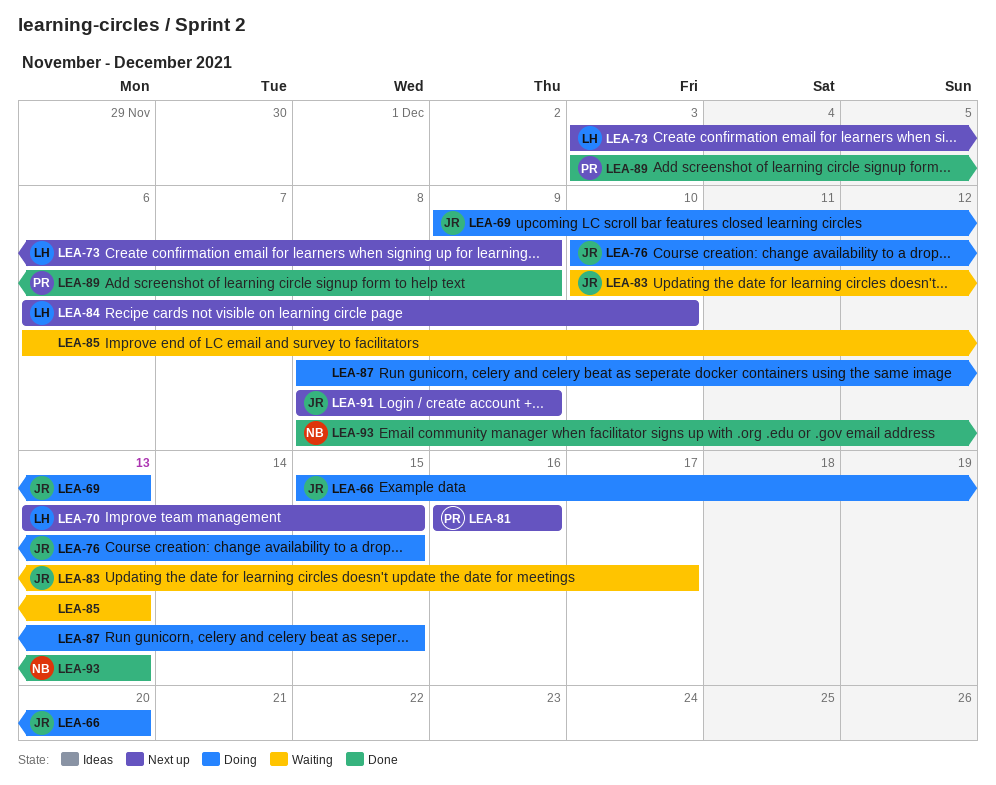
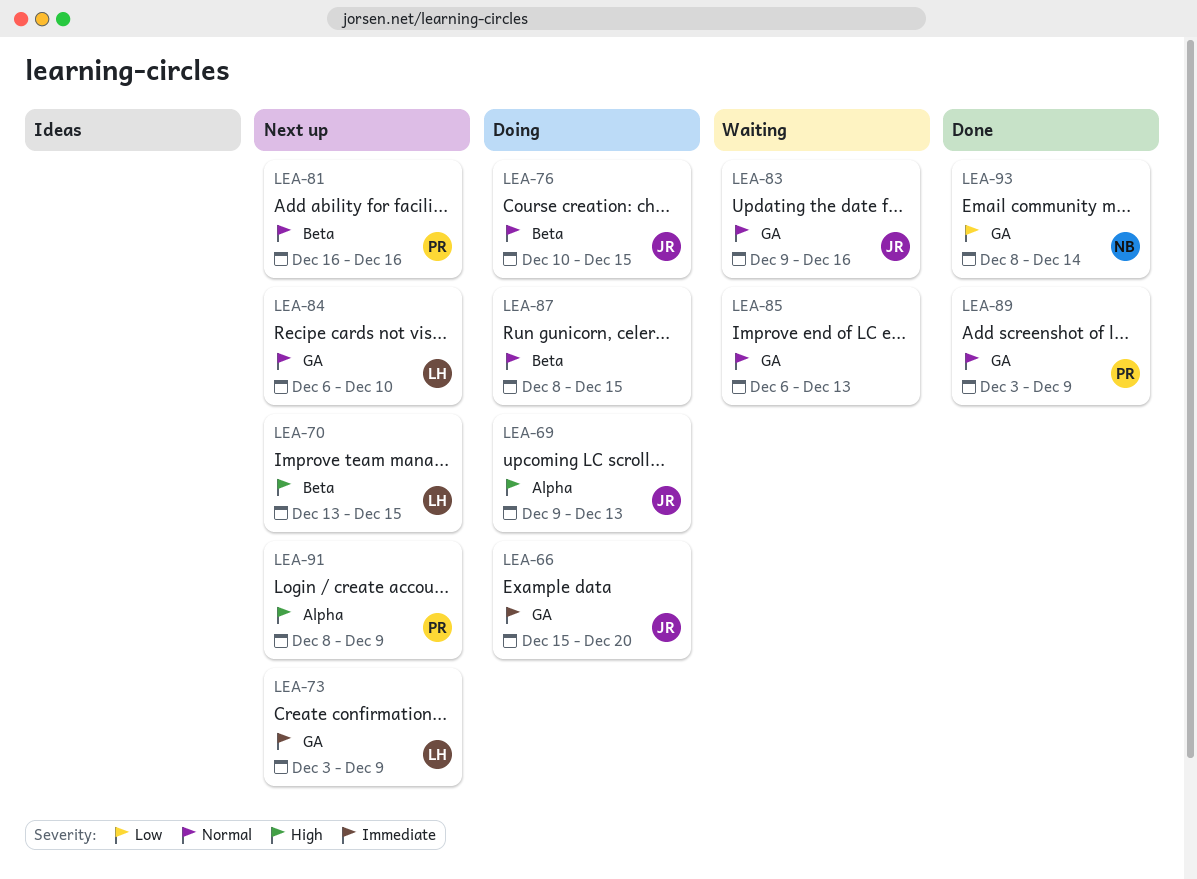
LEA-83, start: Dec 10 -> Dec 9
LEA-83, due: Dec 17 -> Dec 16
LEA-91, owner: JR -> PR
LEA-93, due: Dec 13 -> Dec 14

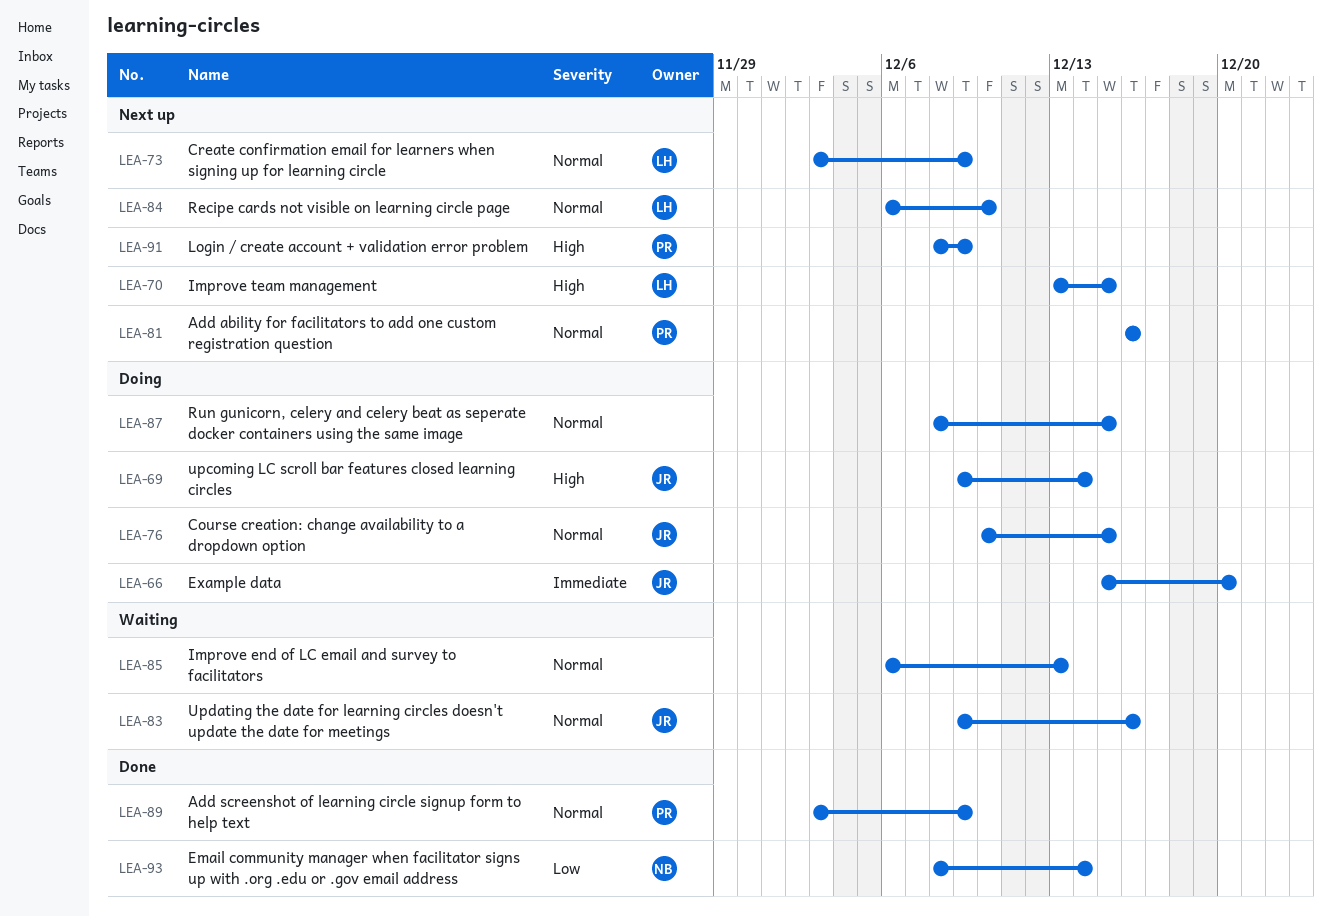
LEA-69, due: Dec 13 -> Dec 14
LEA-73, priority: Immediate -> Normal

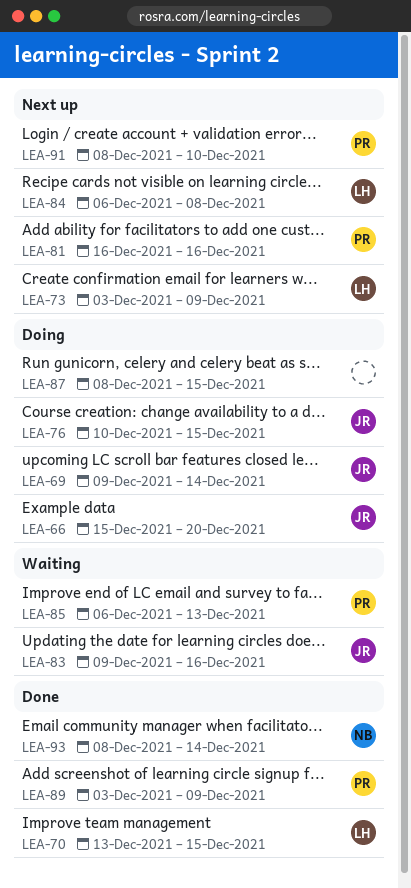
LEA-70, status: Next up -> Done
LEA-84, due: Dec 10 -> Dec 8
LEA-85, owner: none -> PR
LEA-91, due: Dec 9 -> Dec 10

